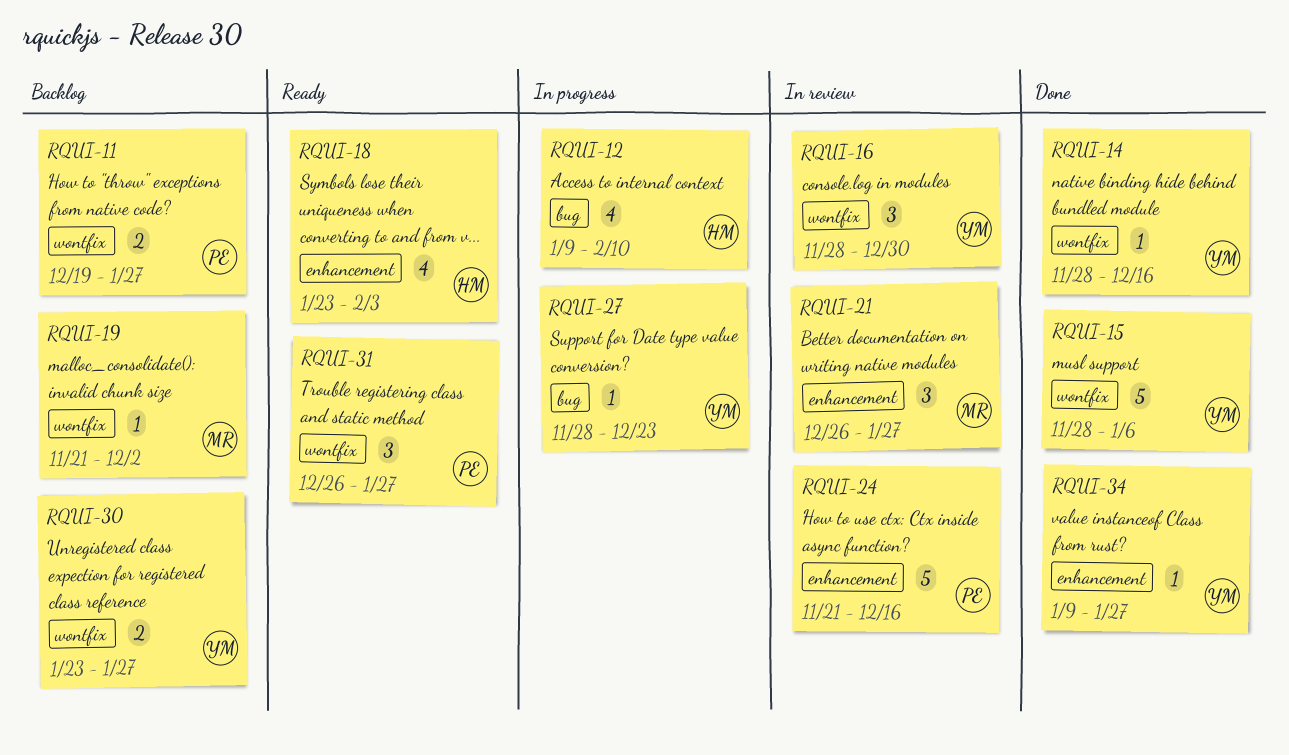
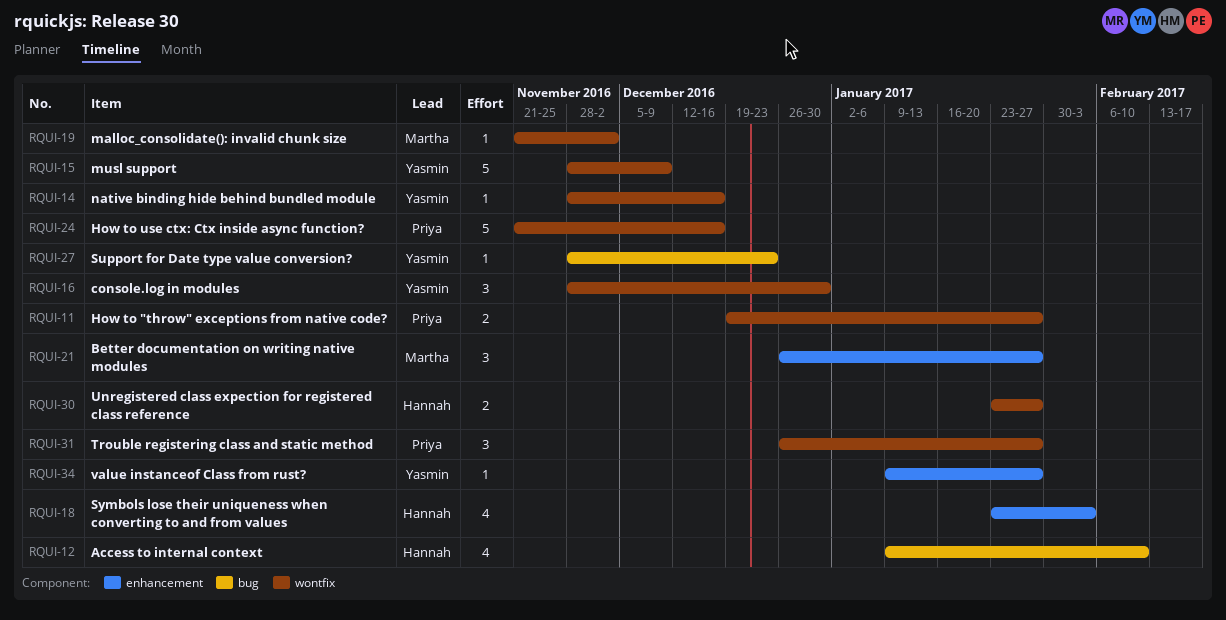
RQUI-15, due: Jan 6 -> Dec 9
RQUI-24, label: enhancement -> wontfix
RQUI-30, owner: Yasmin -> Hannah

